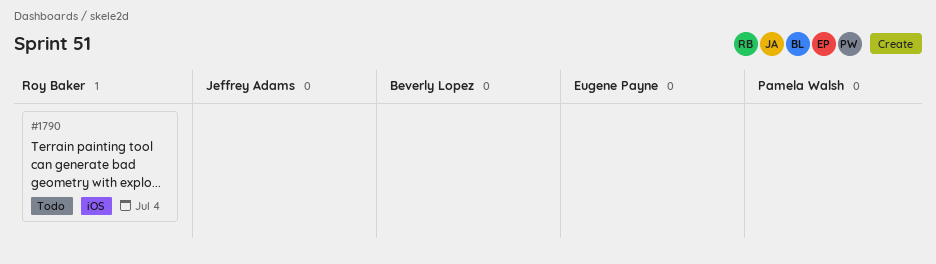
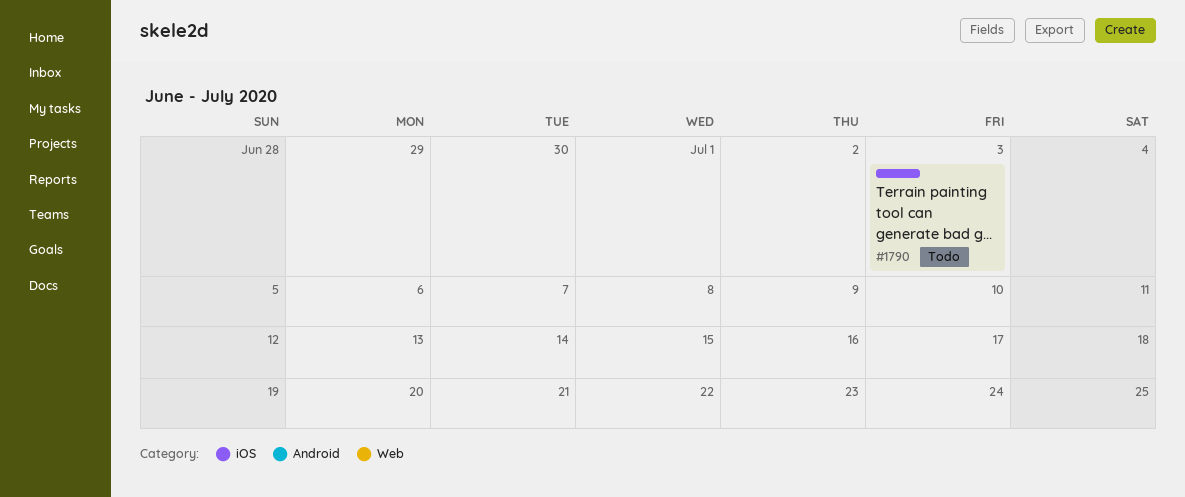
#1790, due: Jul 4 -> Jul 3

